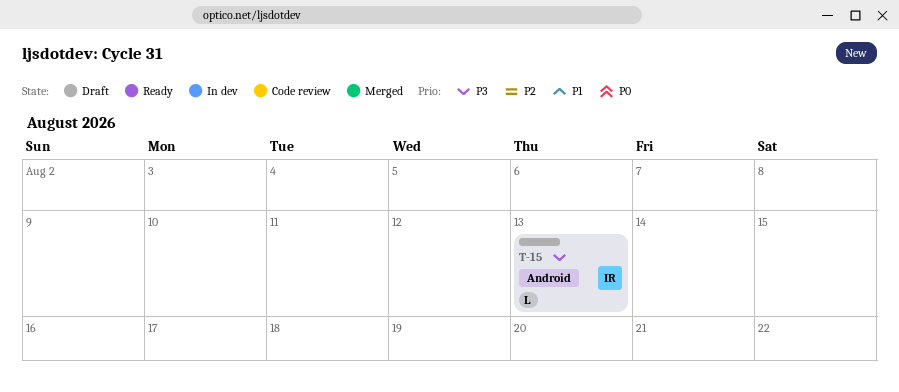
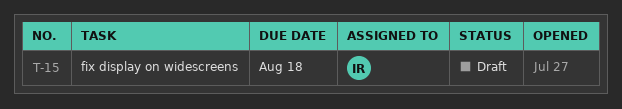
T-15, due: Aug 13 -> Aug 18

